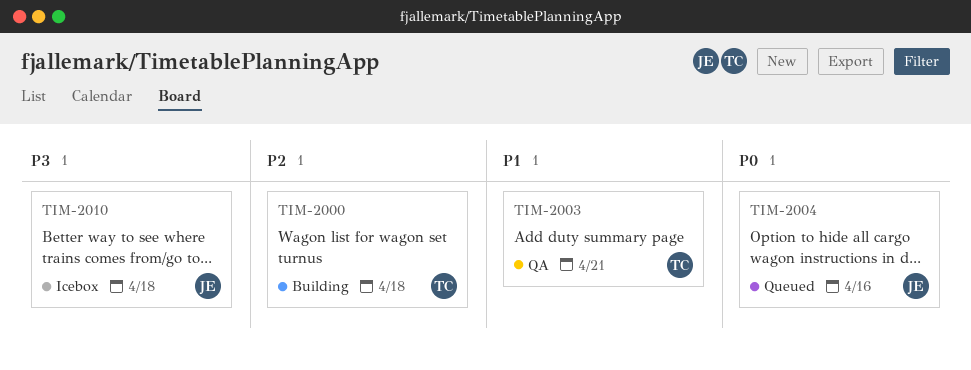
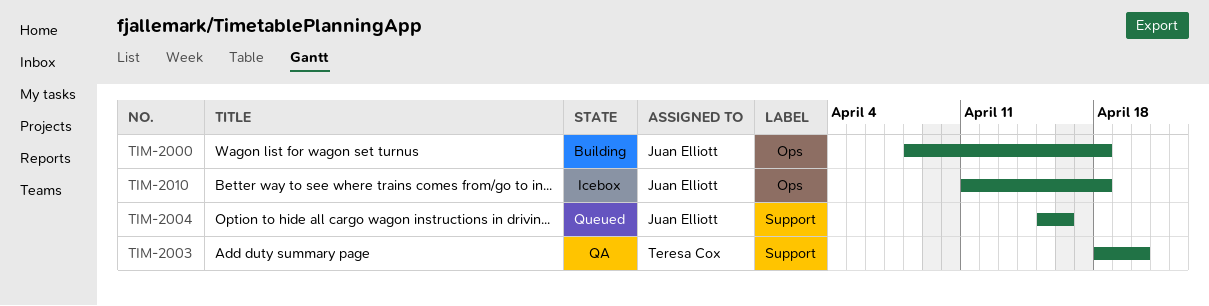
TIM-2000, owner: Teresa Cox -> Juan Elliott
TIM-2003, due: Apr 21 -> Apr 20

